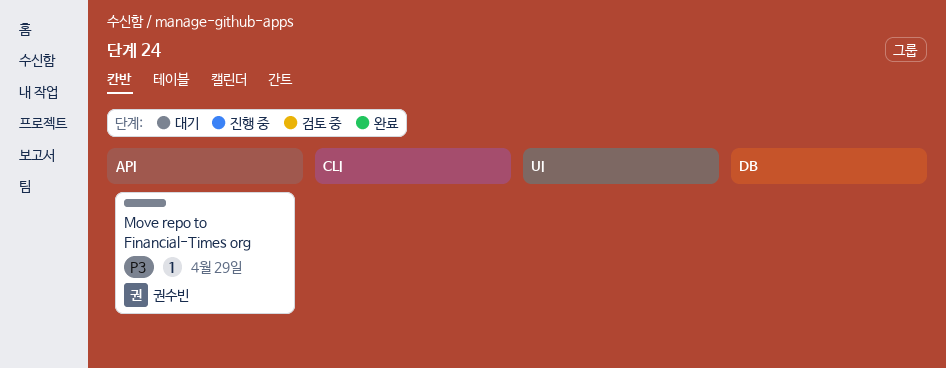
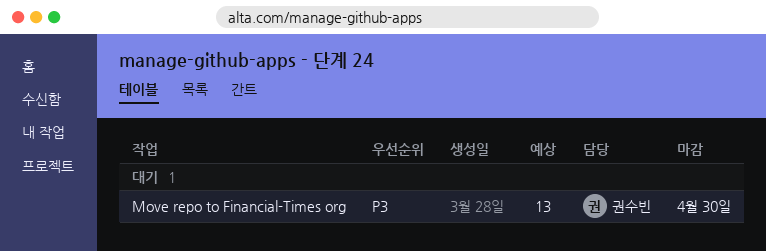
Move repo to Financial-Times org, estimate: 1 -> 13
Move repo to Financial-Times org, due: Apr 29 -> Apr 30

